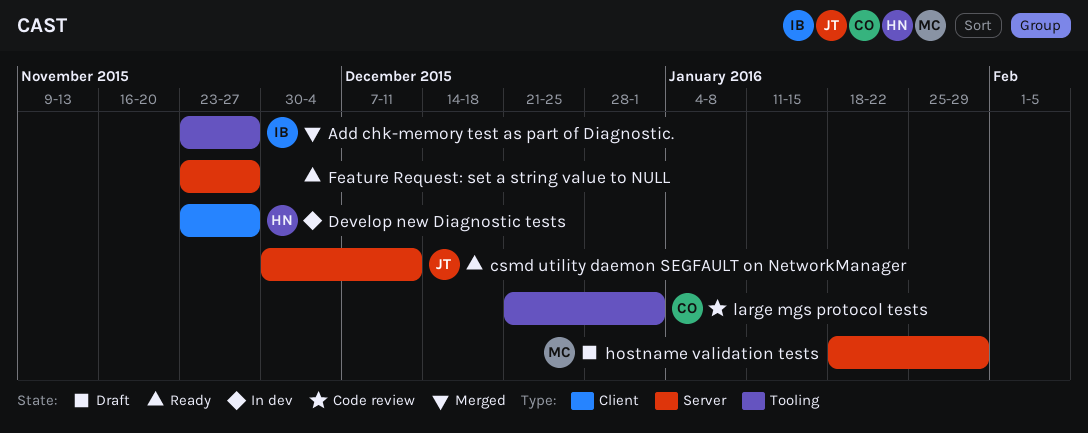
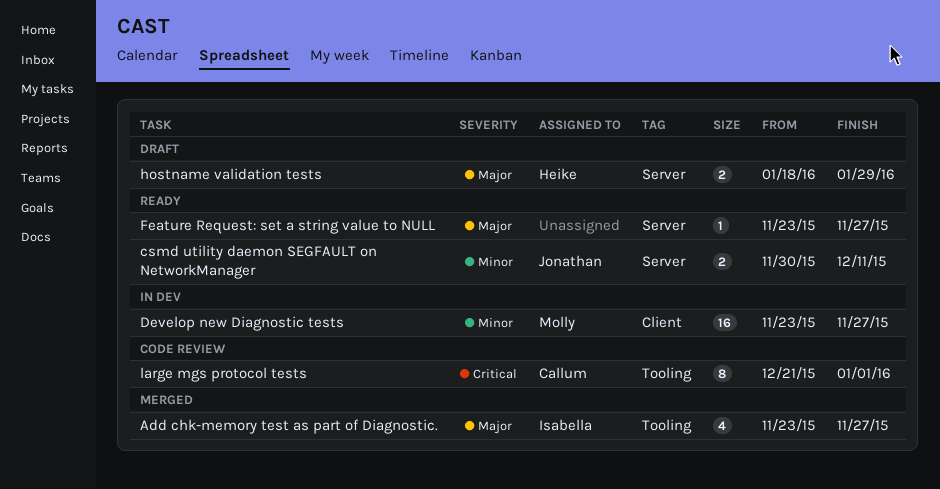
Develop new Diagnostic tests, owner: Heike -> Molly
hostname validation tests, owner: Molly -> Heike

